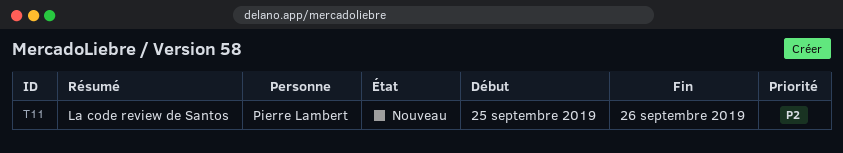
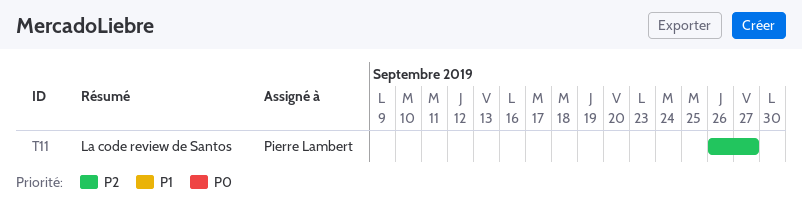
T11, start: Sep 25 -> Sep 26
T11, due: Sep 26 -> Sep 27

